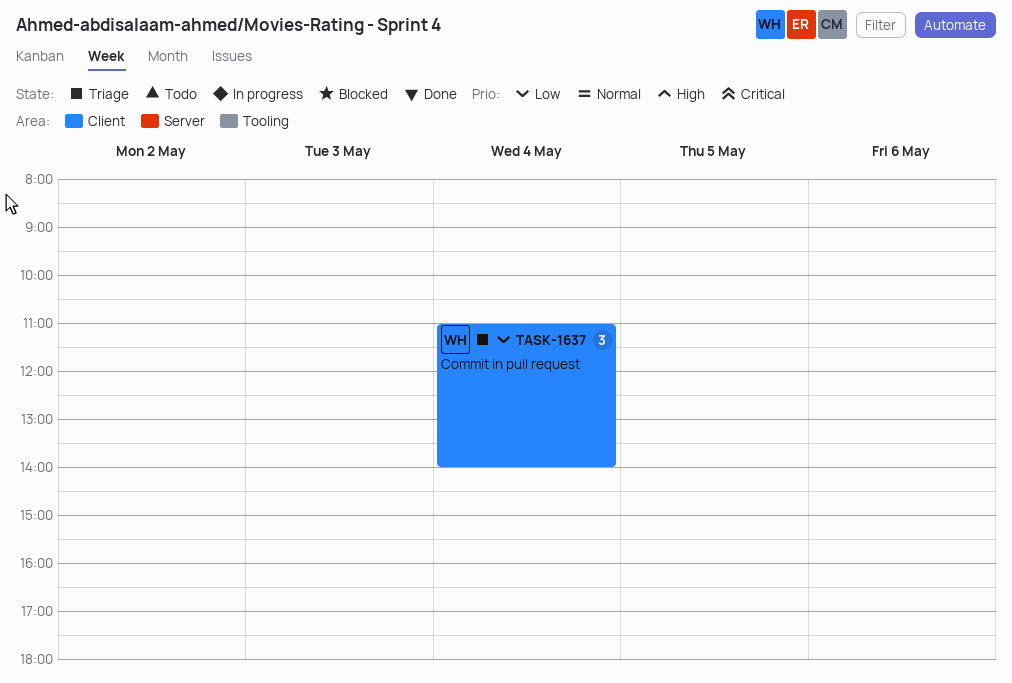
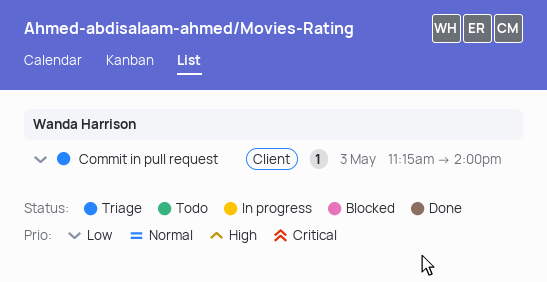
Commit in pull request, estimate: 3 -> 1
Commit in pull request, day: May 4 -> May 3
Commit in pull request, begins: 11:00 -> 11:15

